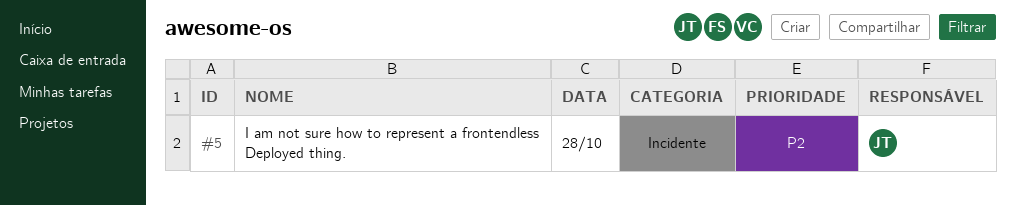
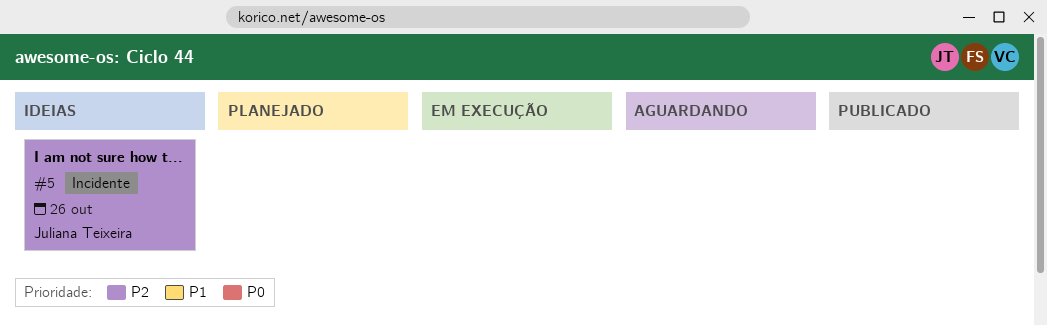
#5, day: Oct 28 -> Oct 26

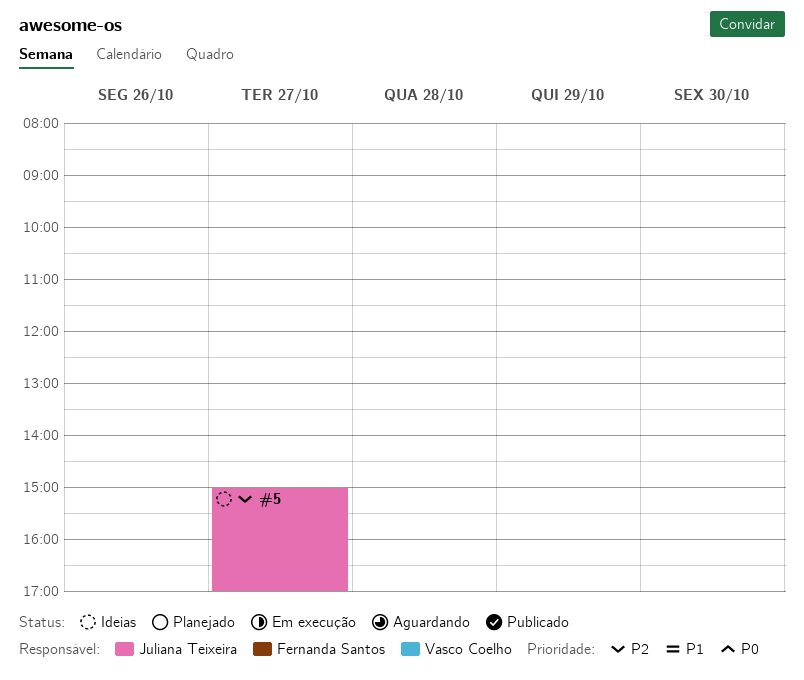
#5, day: Oct 26 -> Oct 27

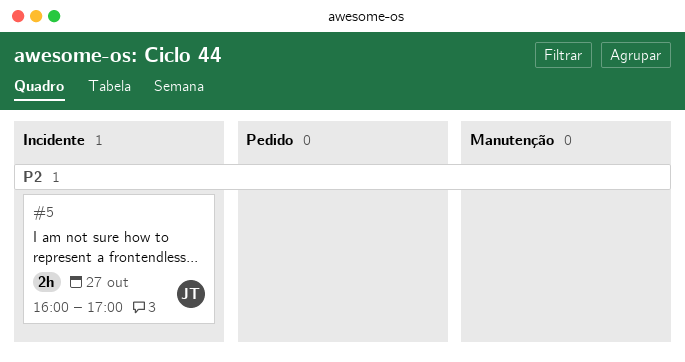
#5, begins: 15:00 -> 16:00

